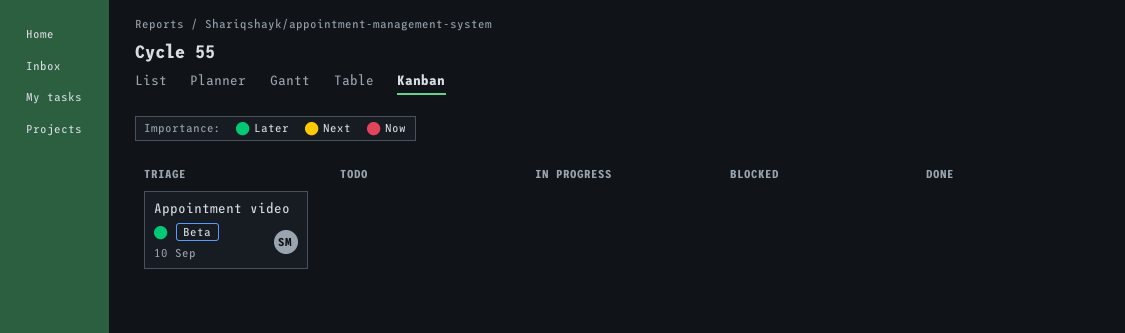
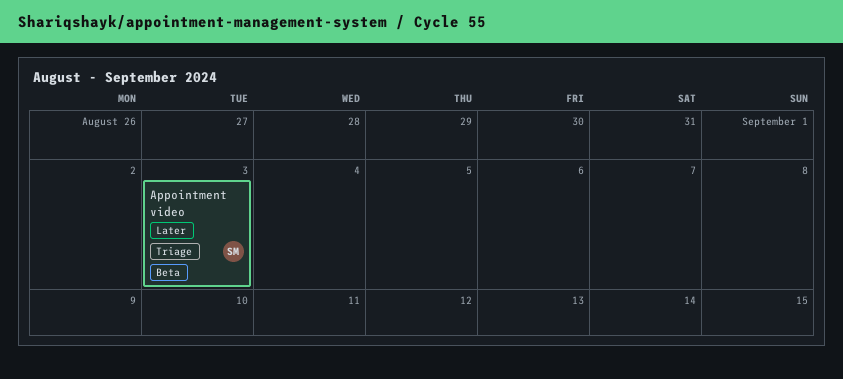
Appointment video, due: Sep 10 -> Sep 3

